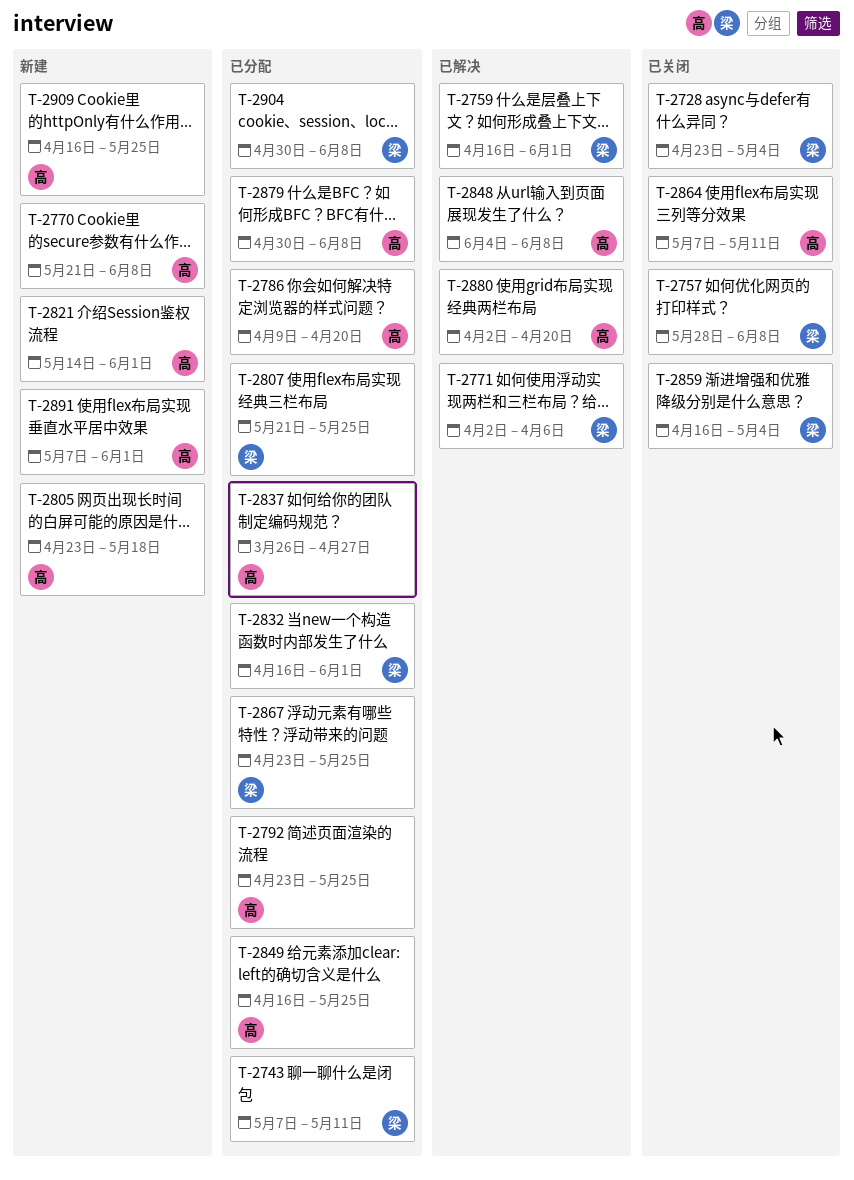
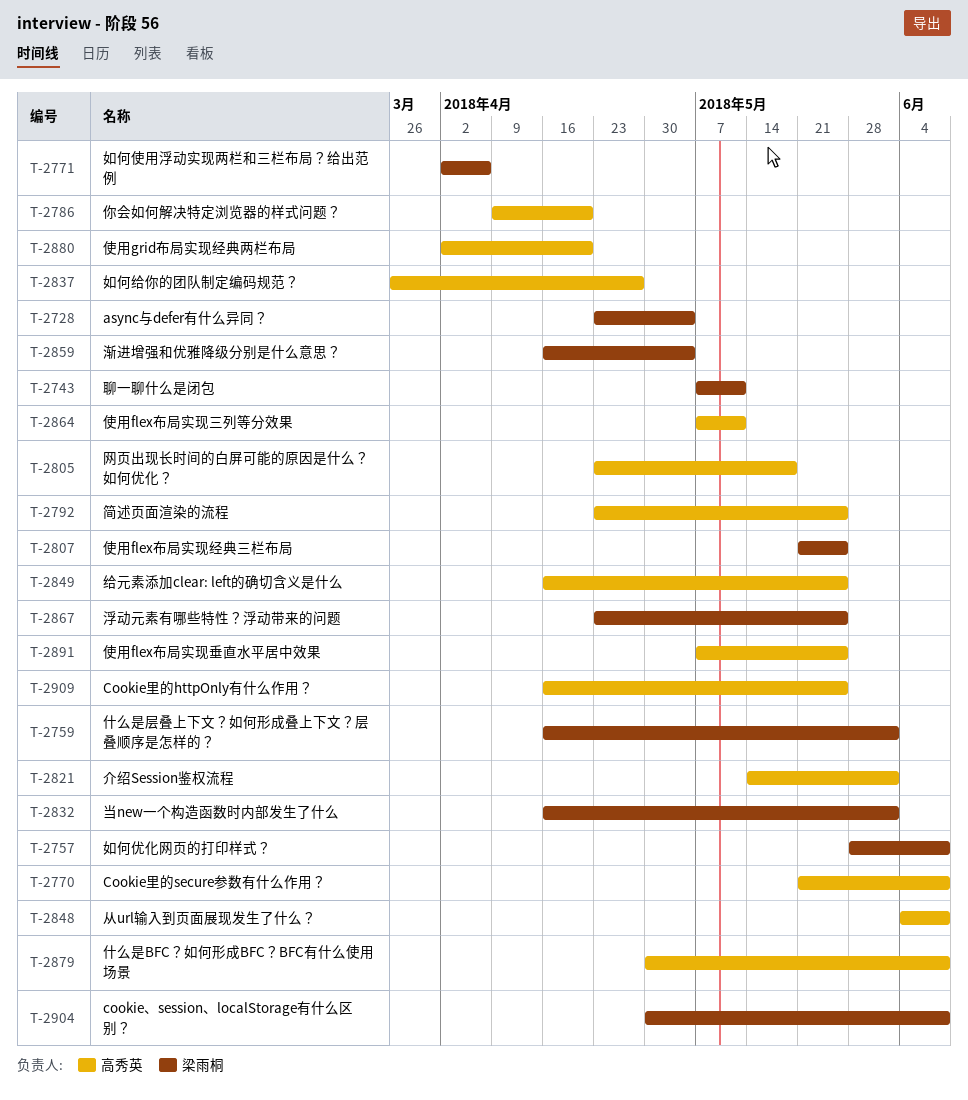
T-2891, due: Jun 1 -> May 25

